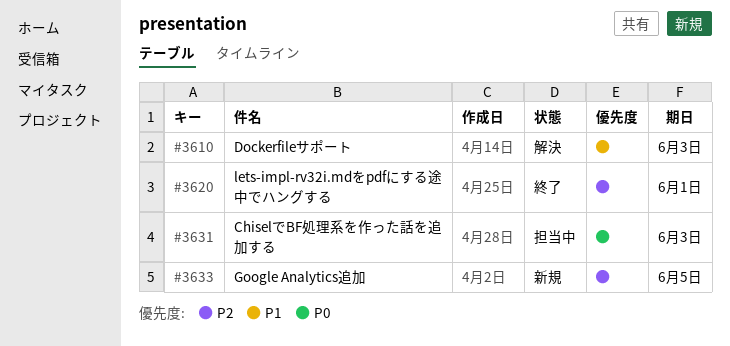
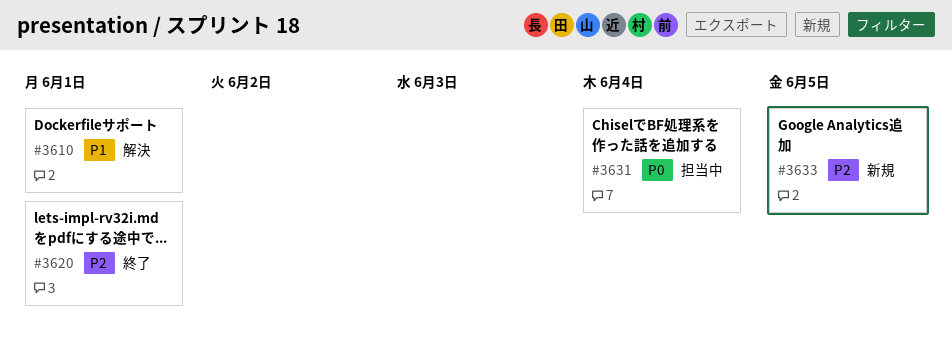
#3610, due: Jun 3 -> Jun 1
#3631, due: Jun 3 -> Jun 4

